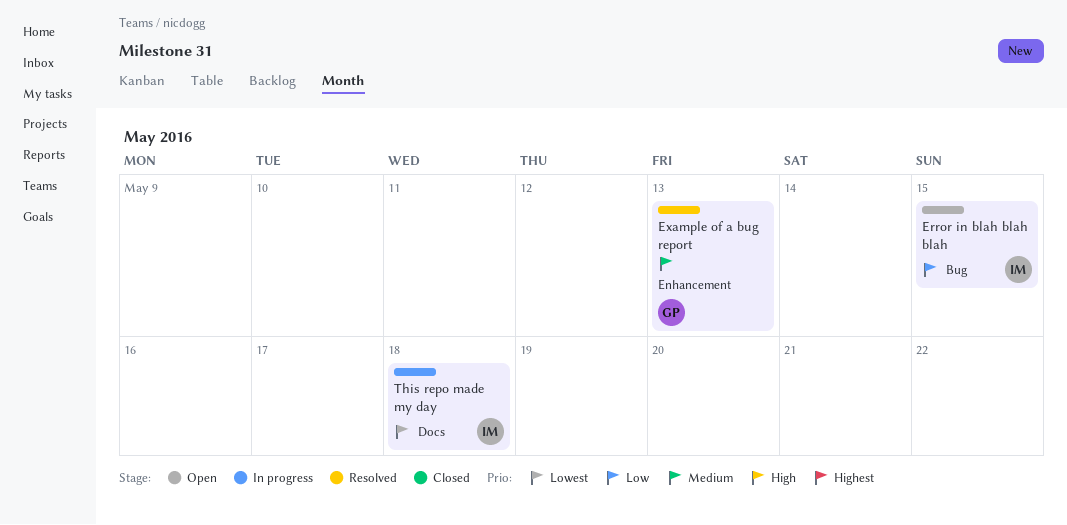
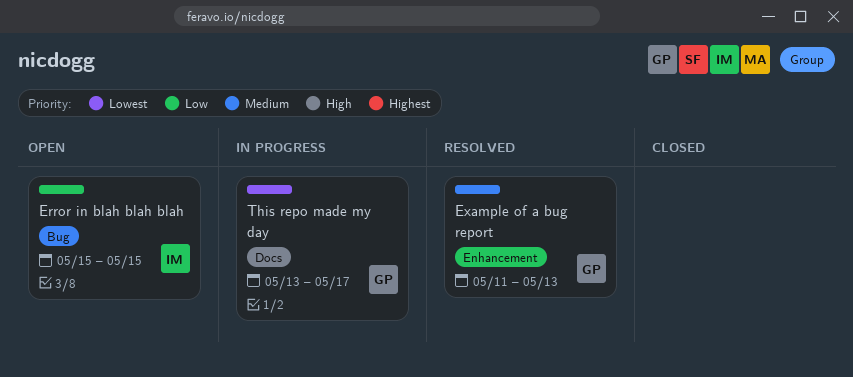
This repo made my day, owner: IM -> GP
This repo made my day, due: May 18 -> May 17

